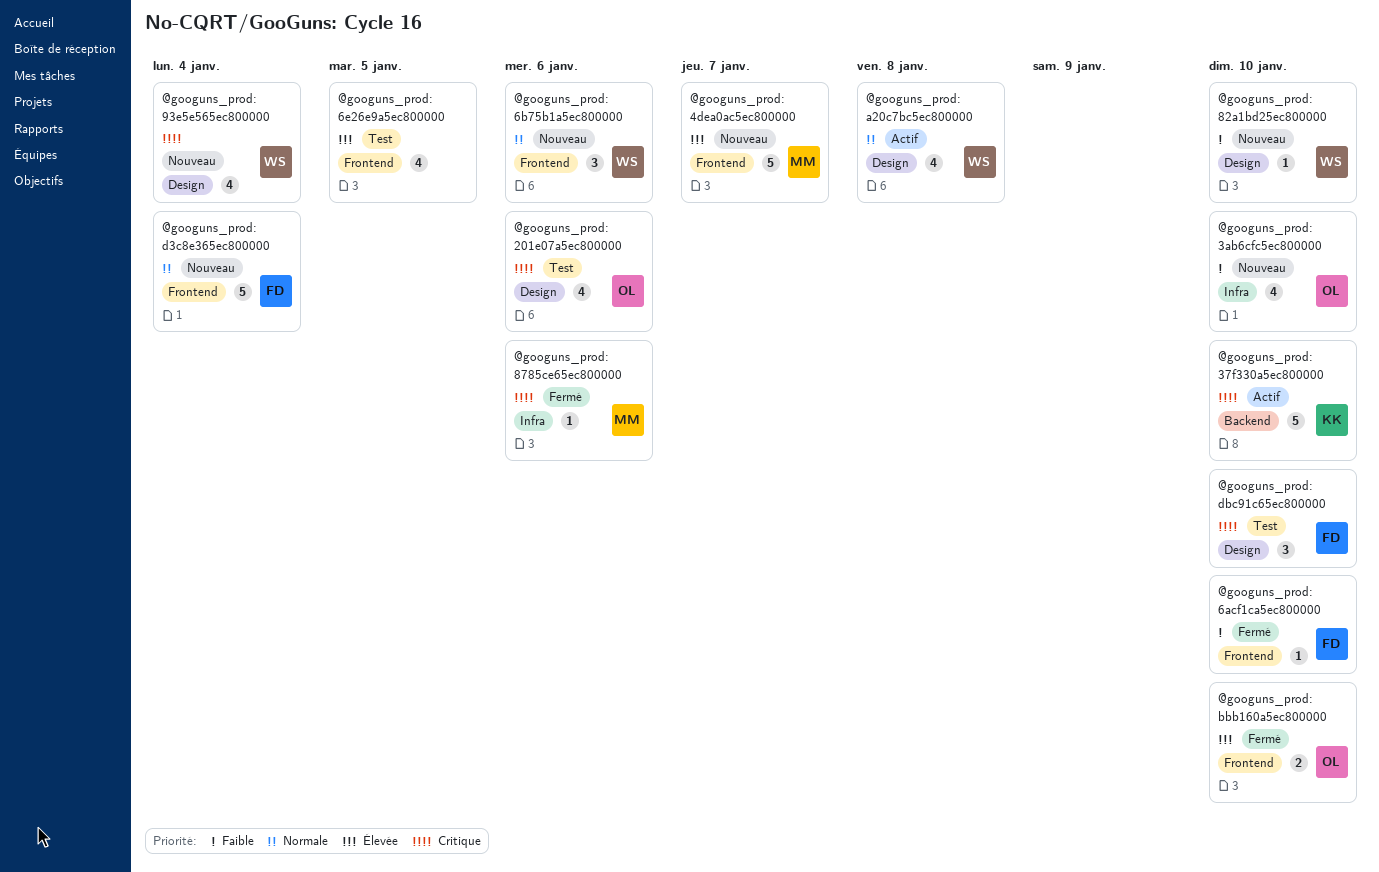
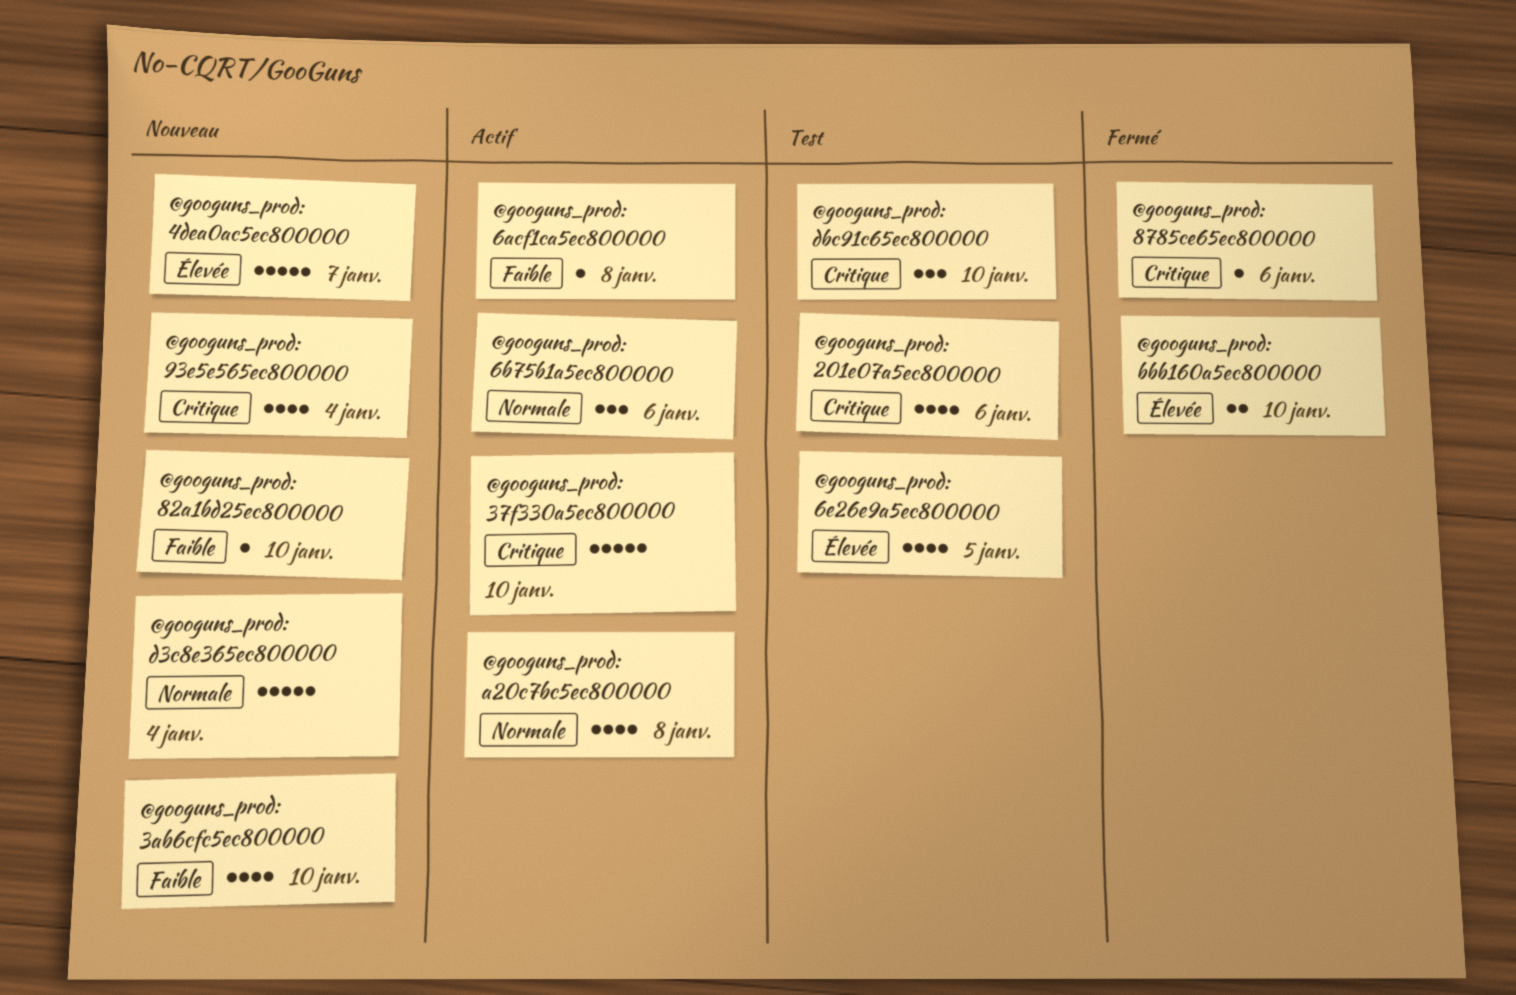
@googuns_prod: 6acf1ca5ec800000, status: Fermé -> Actif
@googuns_prod: 6acf1ca5ec800000, due: Jan 10 -> Jan 8
@googuns_prod: 6b75b1a5ec800000, status: Nouveau -> Actif

